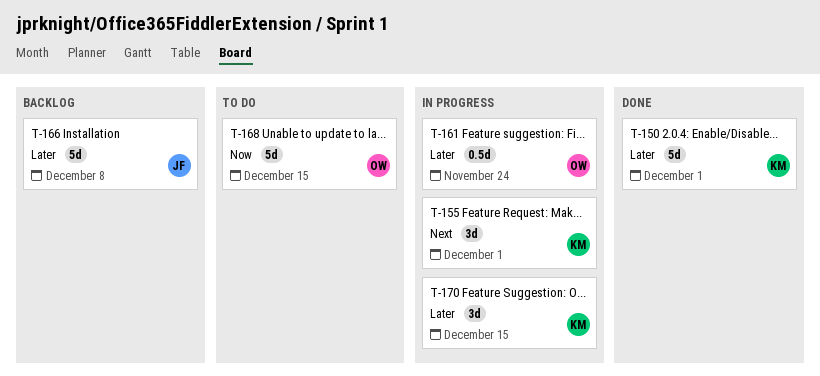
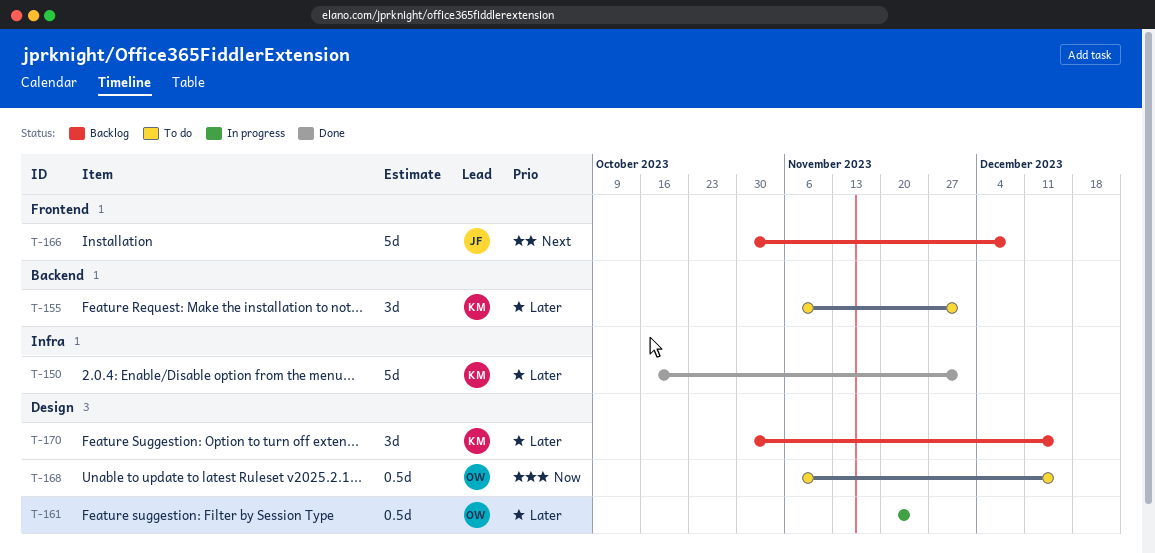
T-155, status: In progress -> To do
T-155, priority: Next -> Later
T-166, priority: Later -> Next
T-168, estimate: 5d -> 0.5d
T-170, status: In progress -> Backlog

